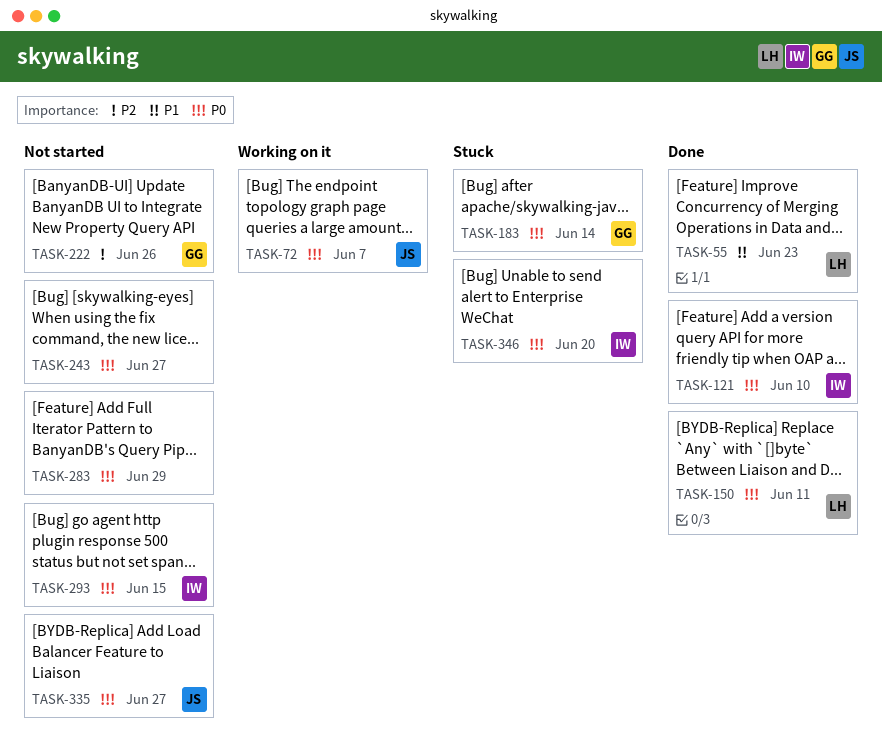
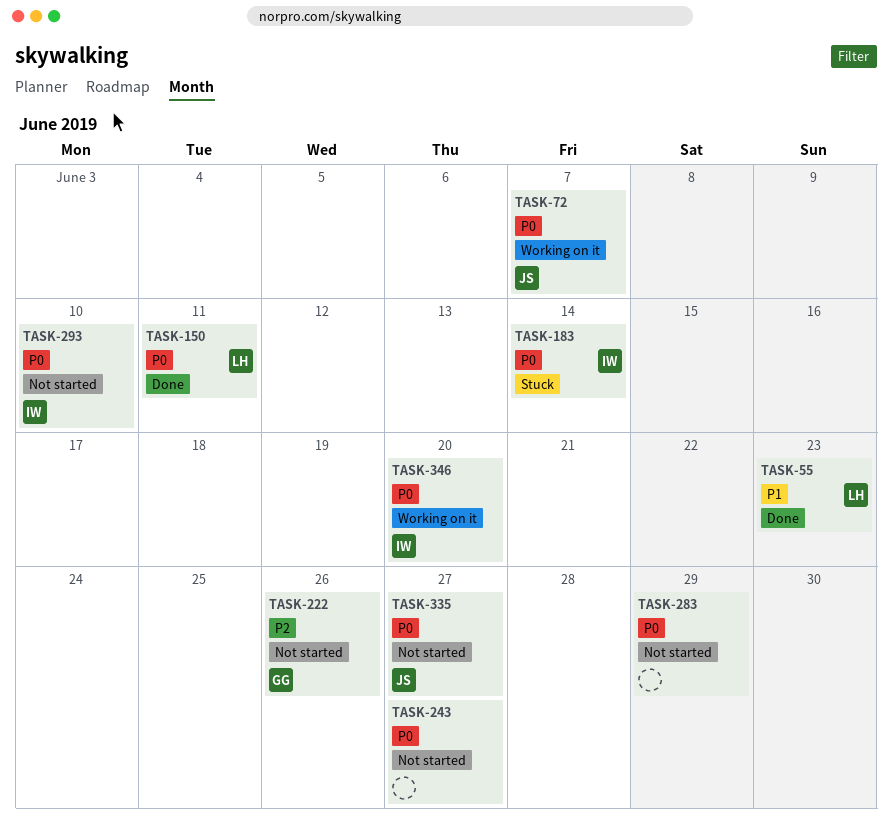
TASK-121: present -> none
TASK-183, owner: GG -> IW
TASK-293, due: Jun 15 -> Jun 10
TASK-346, status: Stuck -> Working on it

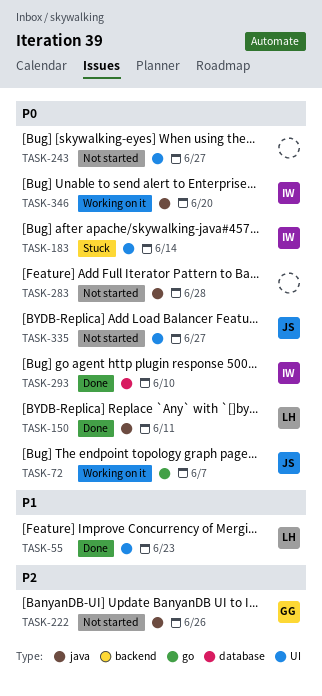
TASK-283, due: Jun 29 -> Jun 28
TASK-293, status: Not started -> Done

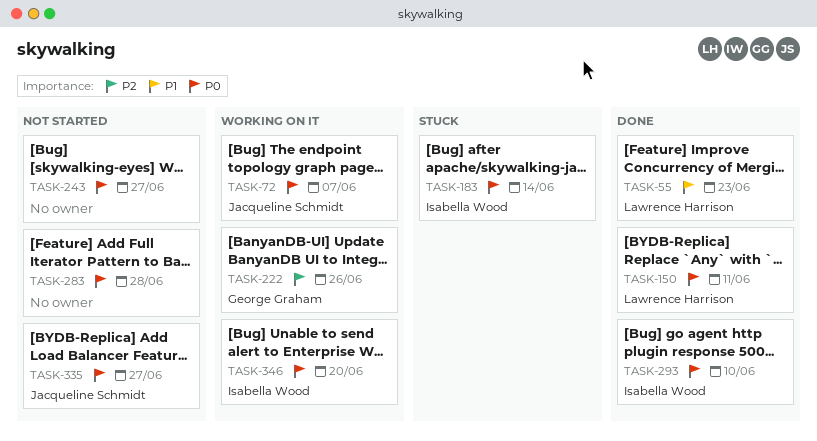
TASK-222, status: Not started -> Working on it

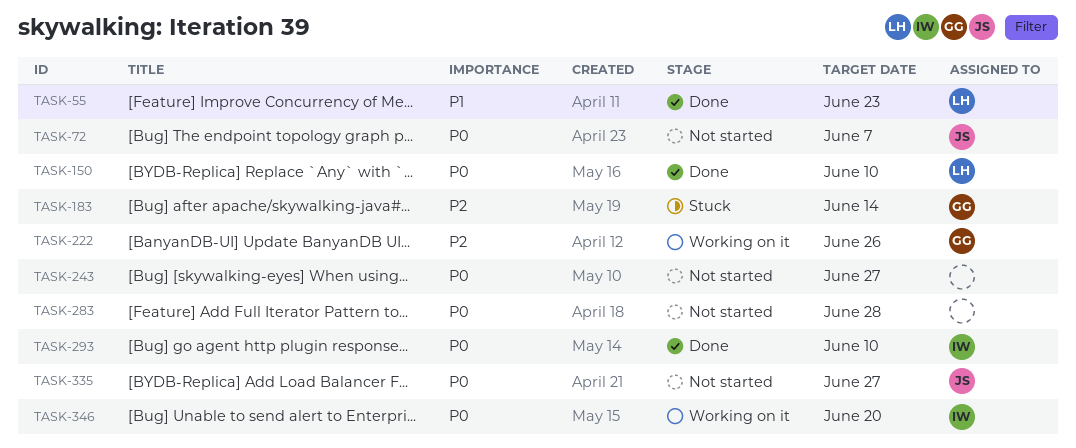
TASK-72, status: Working on it -> Not started
TASK-150, due: Jun 11 -> Jun 10
TASK-183, owner: Isabella Wood -> George Graham
TASK-183, priority: P0 -> P2

